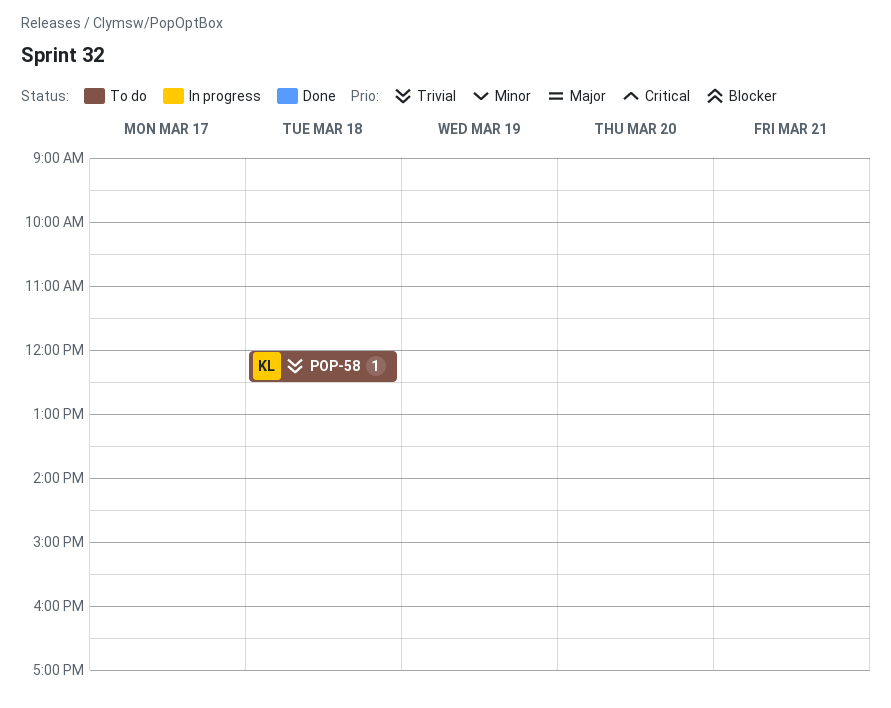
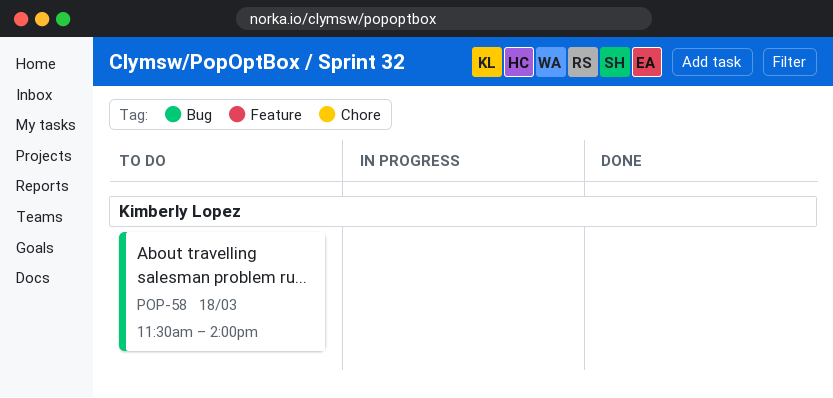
POP-58, begins: 12:00 -> 11:30
POP-58, ends: 12:30 -> 14:00

